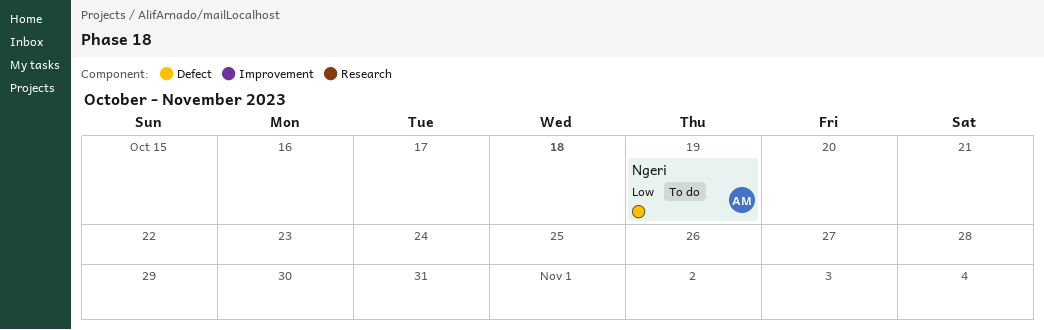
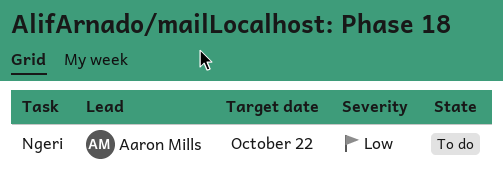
Ngeri, due: Oct 19 -> Oct 22

